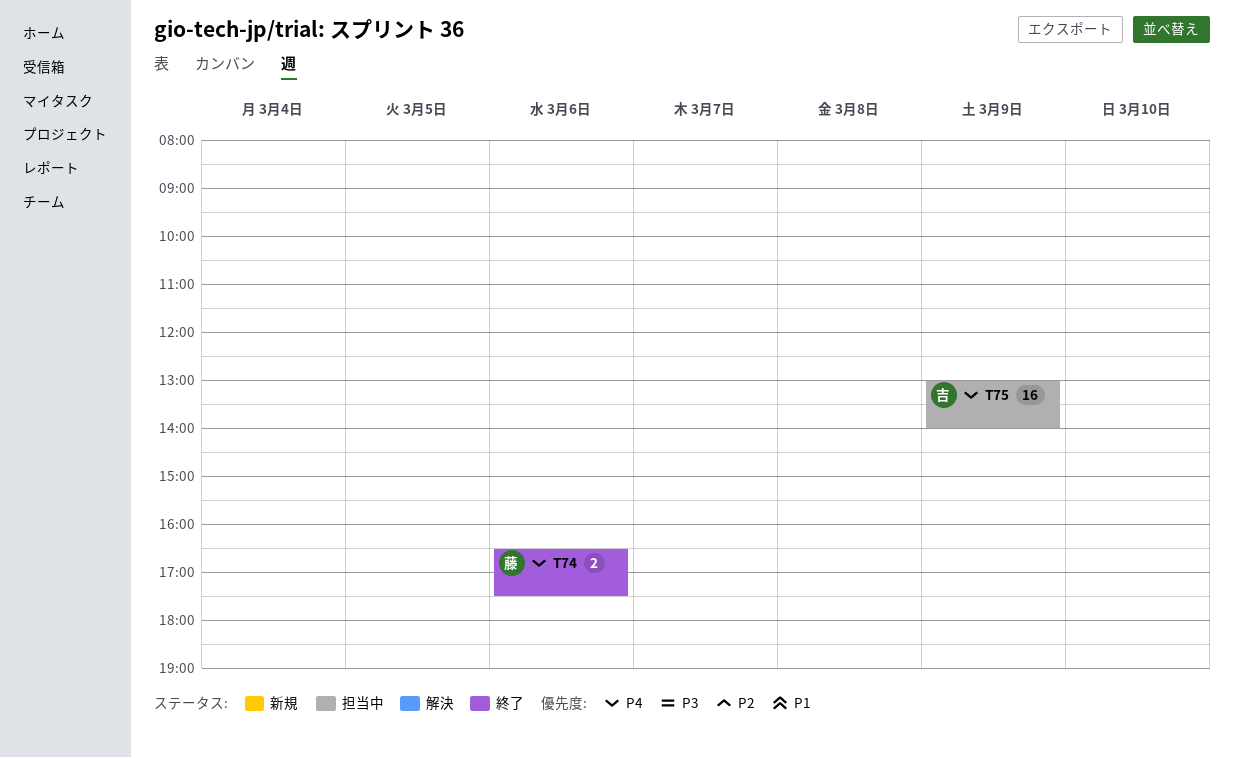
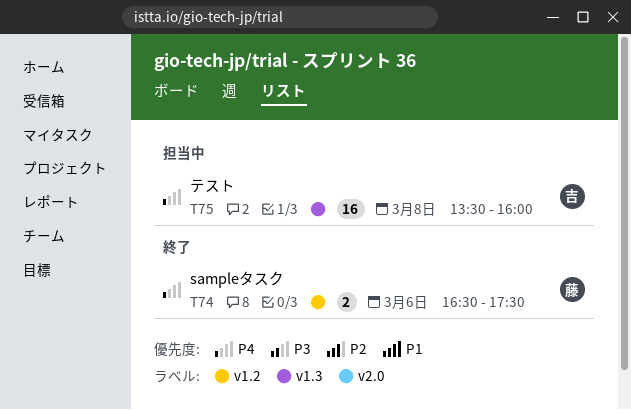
T75, day: Mar 9 -> Mar 8
T75, begins: 13:00 -> 13:30
T75, ends: 14:00 -> 16:00

